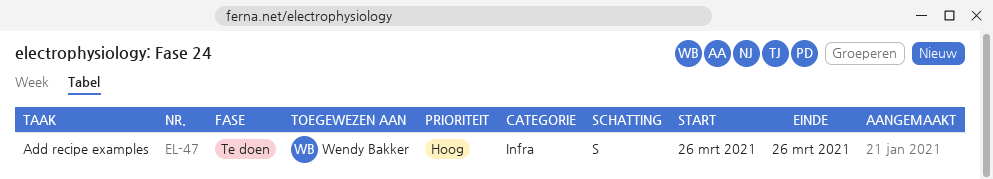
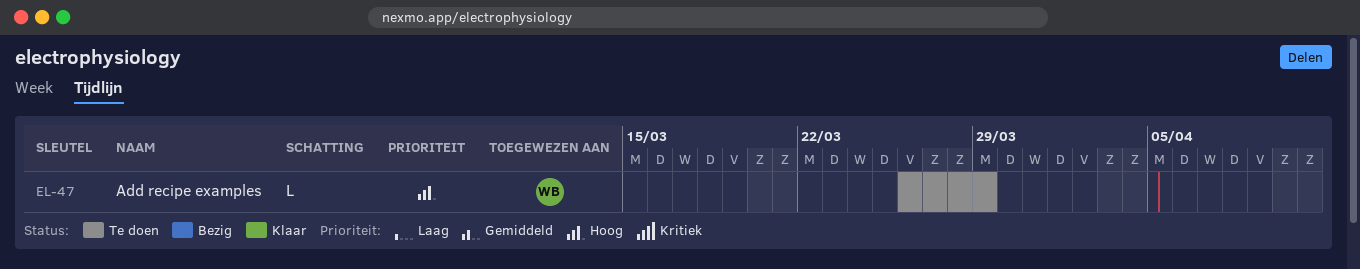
EL-47, estimate: S -> L
EL-47, due: Mar 26 -> Mar 29

